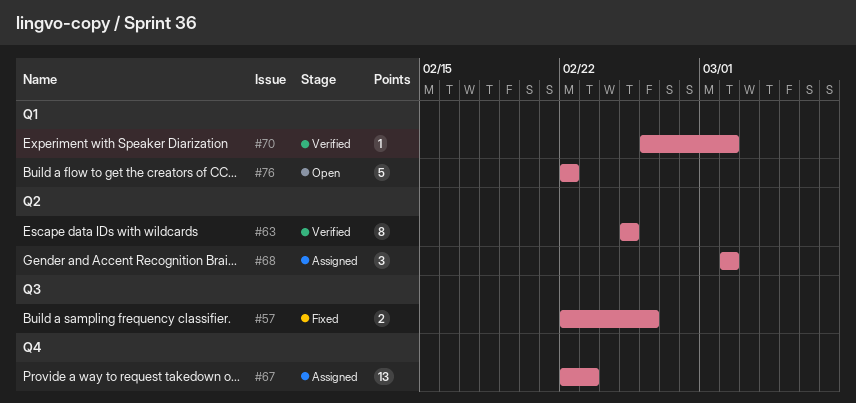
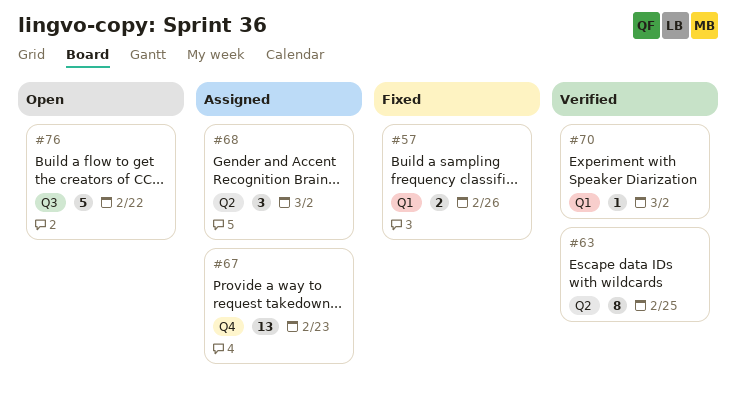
#57, label: Q3 -> Q1
#76, label: Q1 -> Q3

